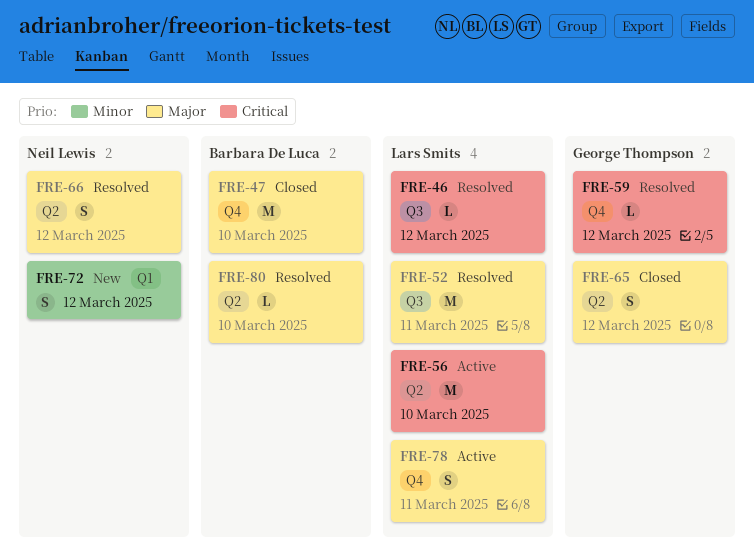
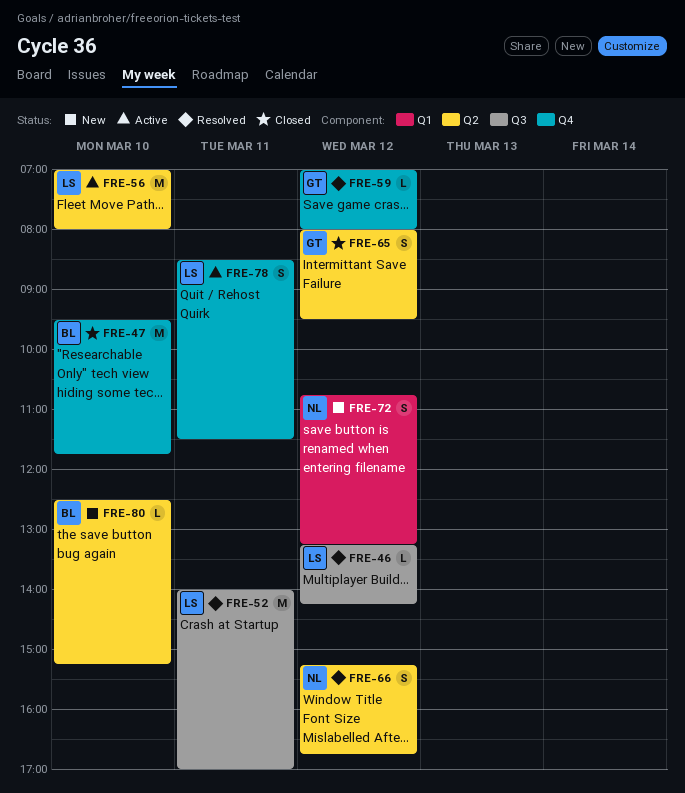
FRE-80, status: Resolved -> New

